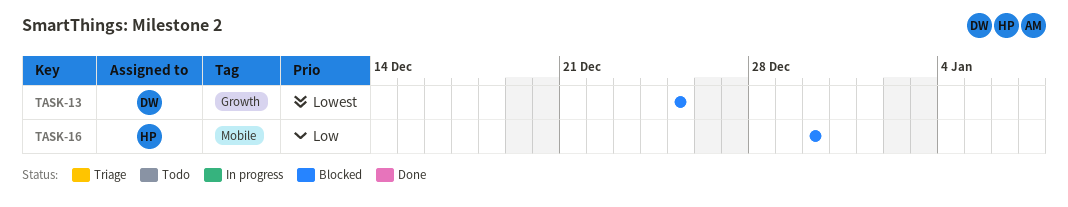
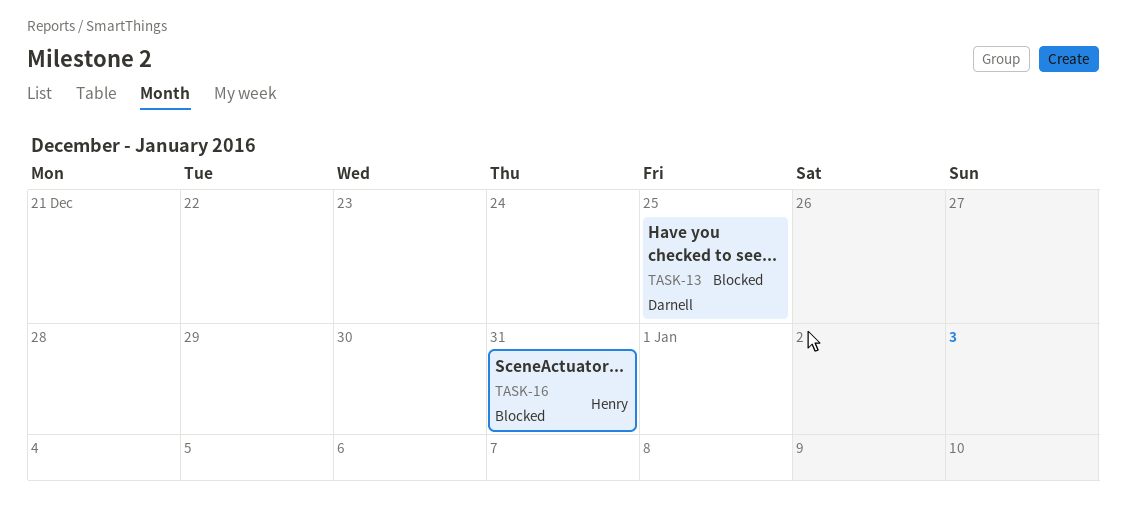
TASK-16, due: Dec 30 -> Dec 31

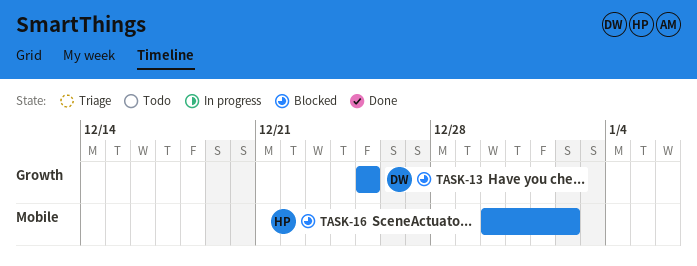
TASK-16, due: Dec 31 -> Jan 2

